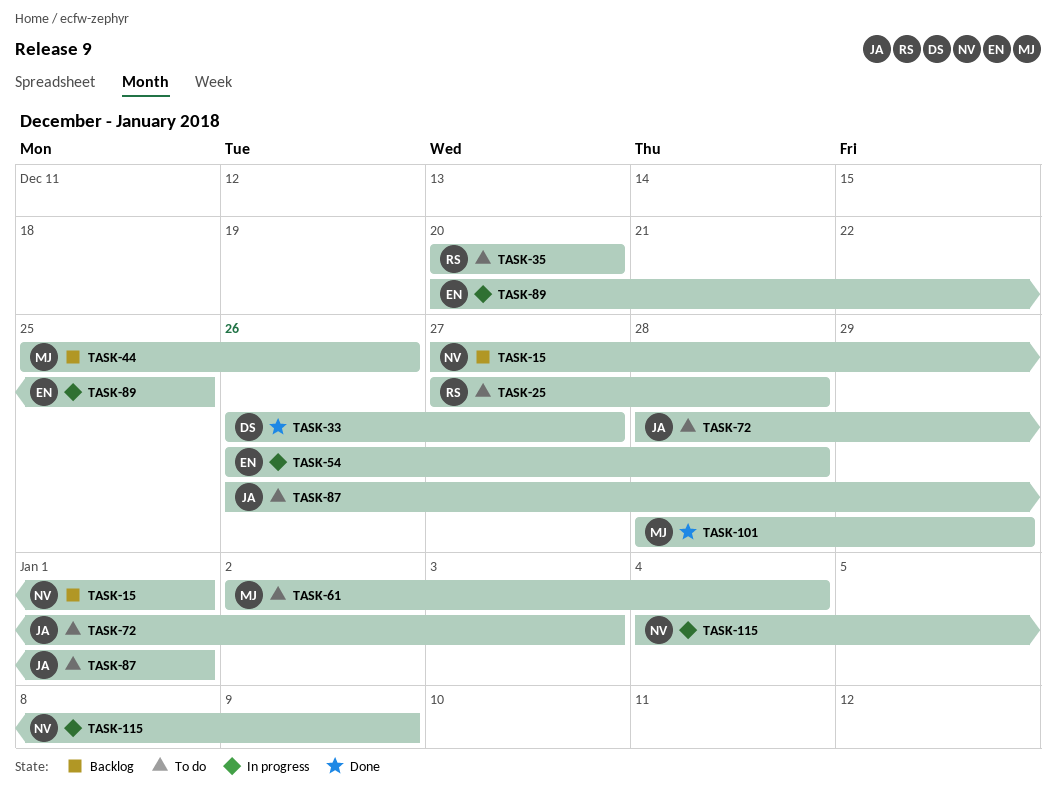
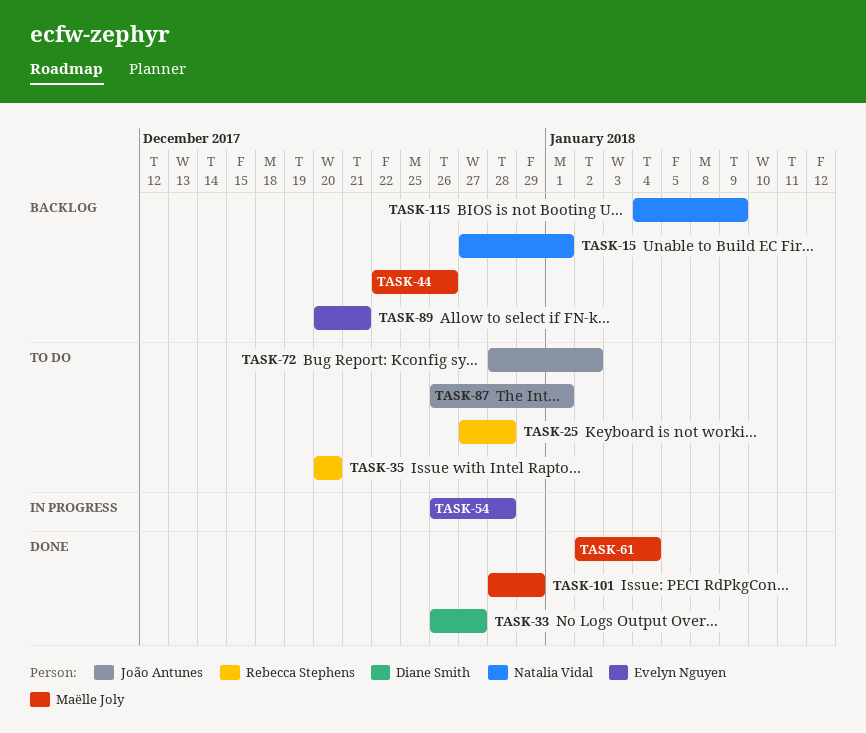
TASK-44, start: Dec 25 -> Dec 22
TASK-61, status: To do -> Done
TASK-72, due: Jan 3 -> Jan 2
TASK-89, status: In progress -> Backlog
TASK-89, due: Dec 25 -> Dec 21
TASK-115, status: In progress -> Backlog

